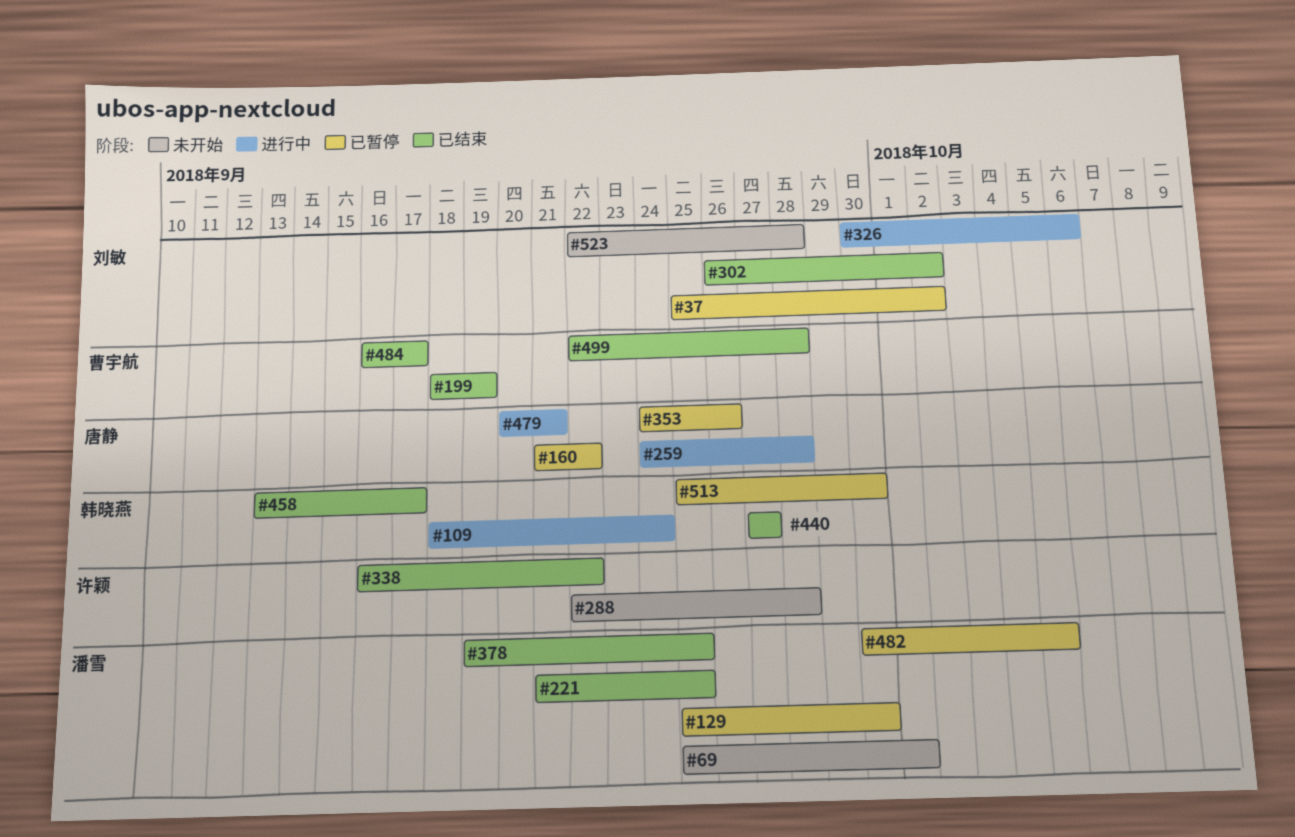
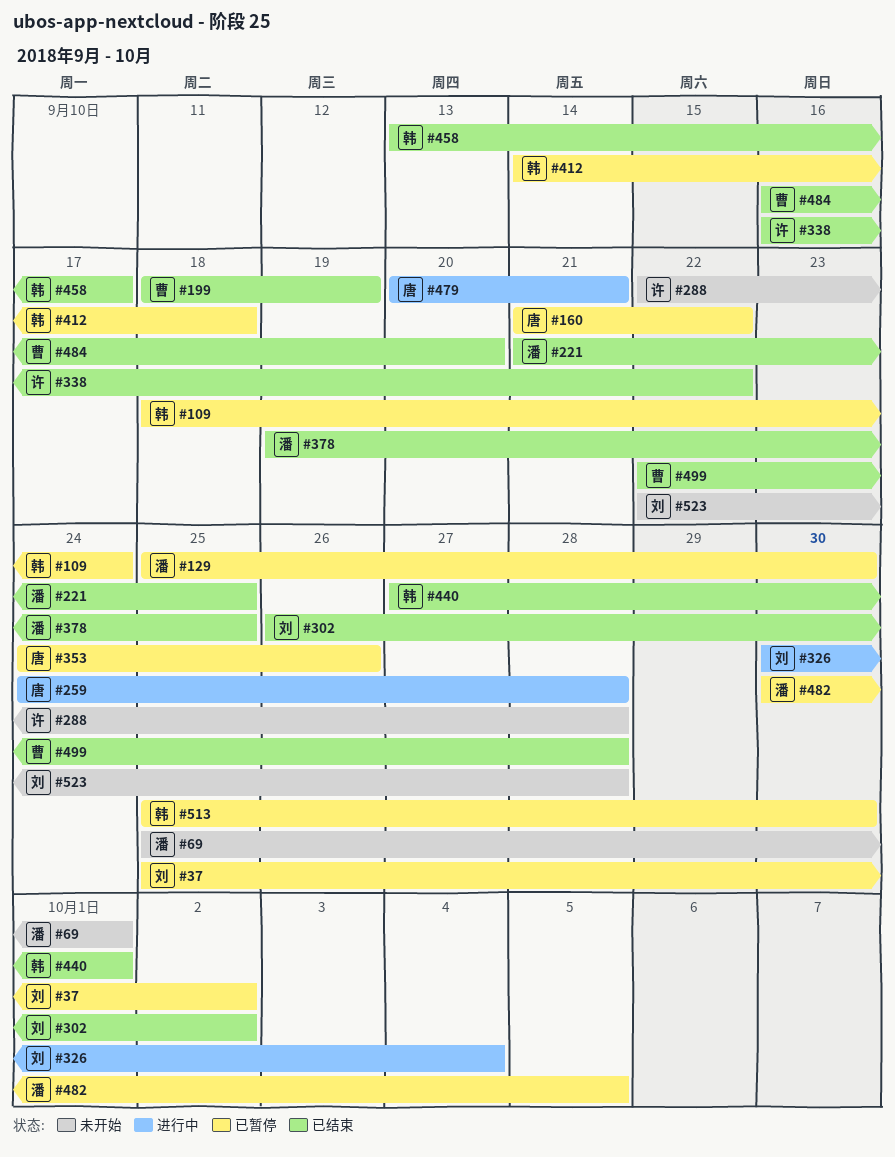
#109, status: 进行中 -> 已暂停
#326, due: Oct 6 -> Oct 4
#412: none -> present
#440, due: Sep 27 -> Oct 1
#484, due: Sep 17 -> Sep 20

